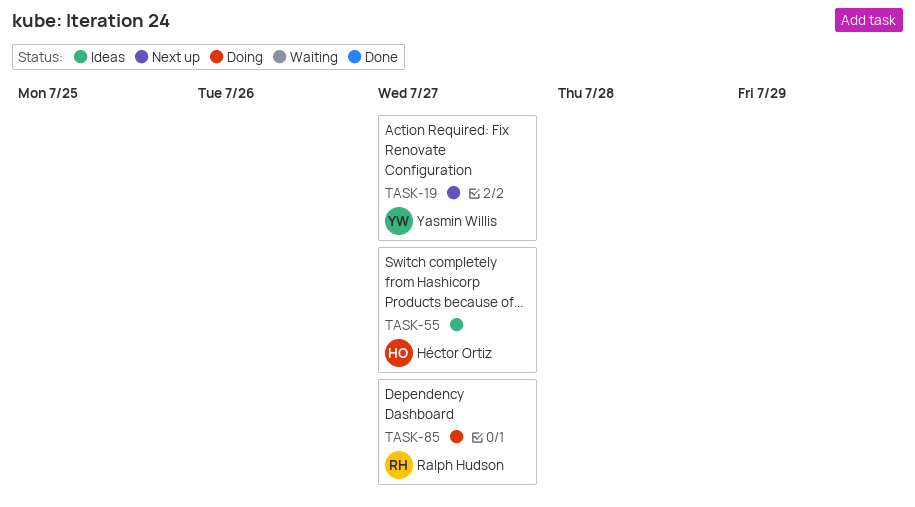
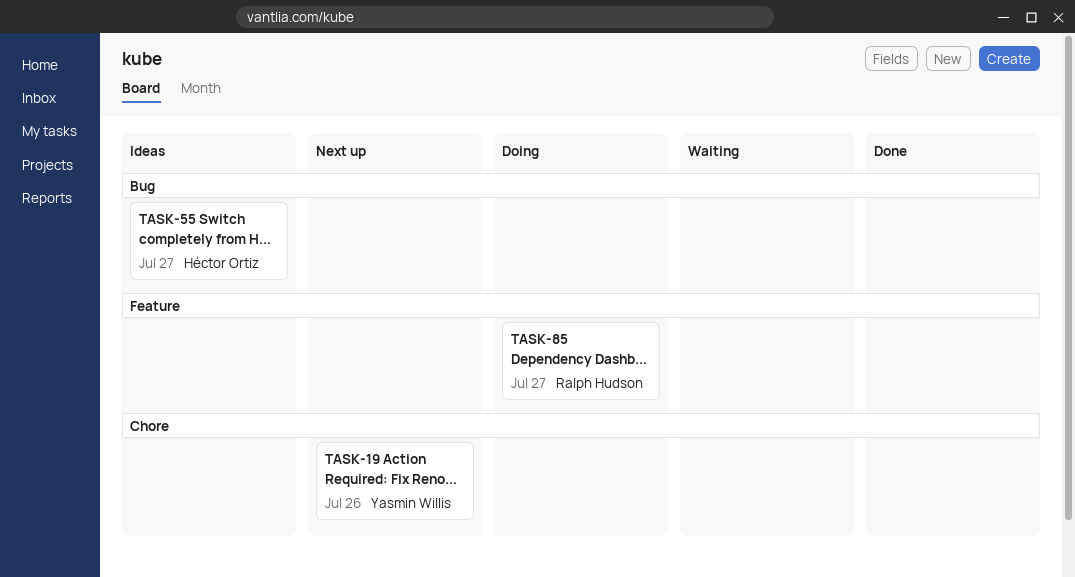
TASK-19, due: Jul 27 -> Jul 26

